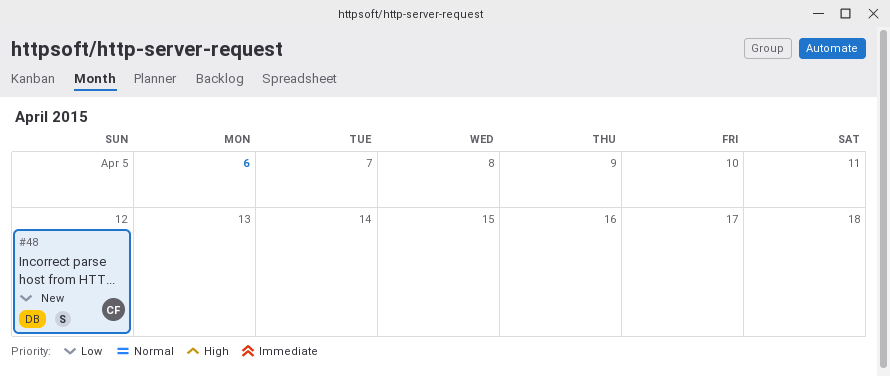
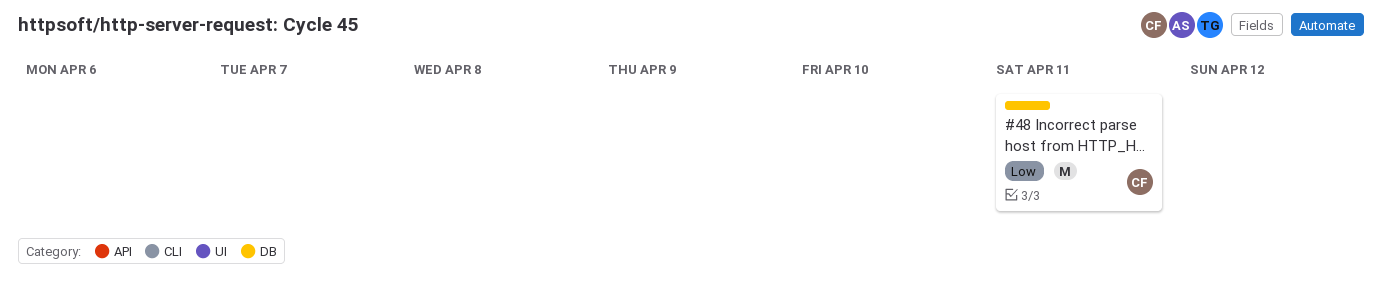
#48, estimate: S -> M
#48, due: Apr 12 -> Apr 11

